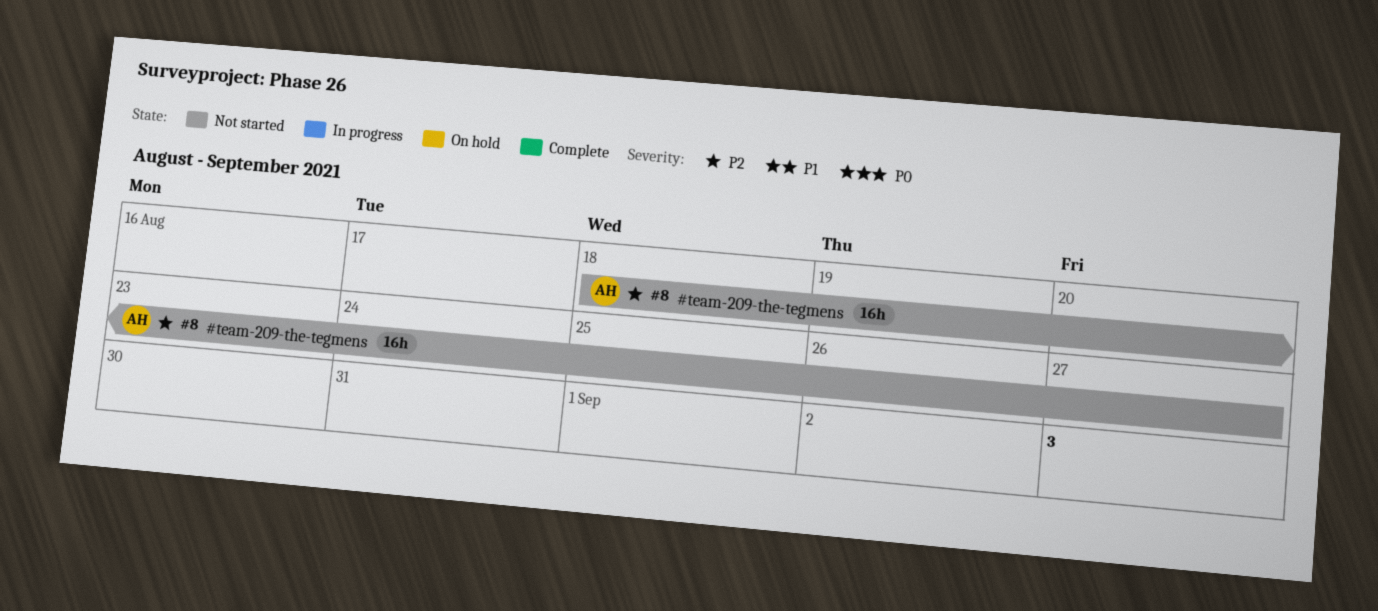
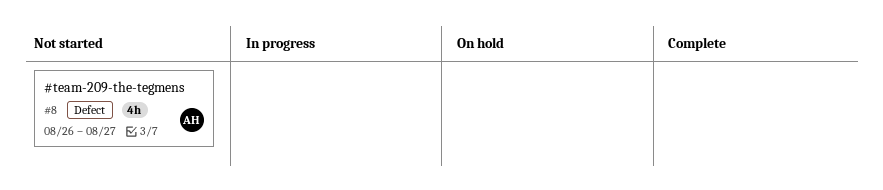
#8, estimate: 16h -> 4h
#8, start: Aug 18 -> Aug 26

